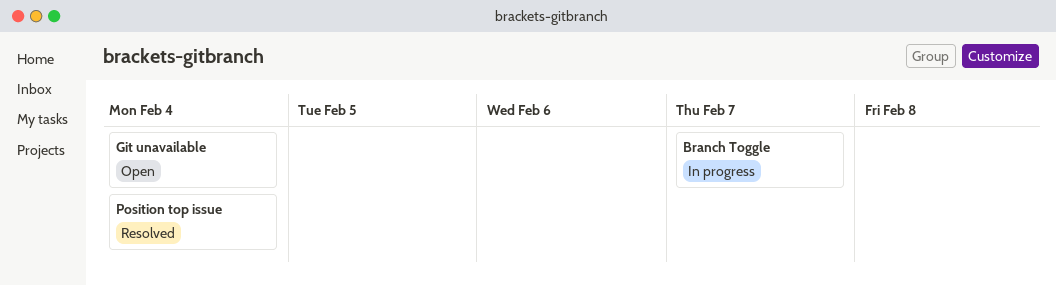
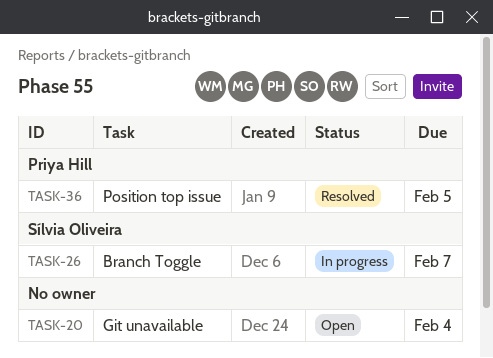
Position top issue, due: Feb 4 -> Feb 5

